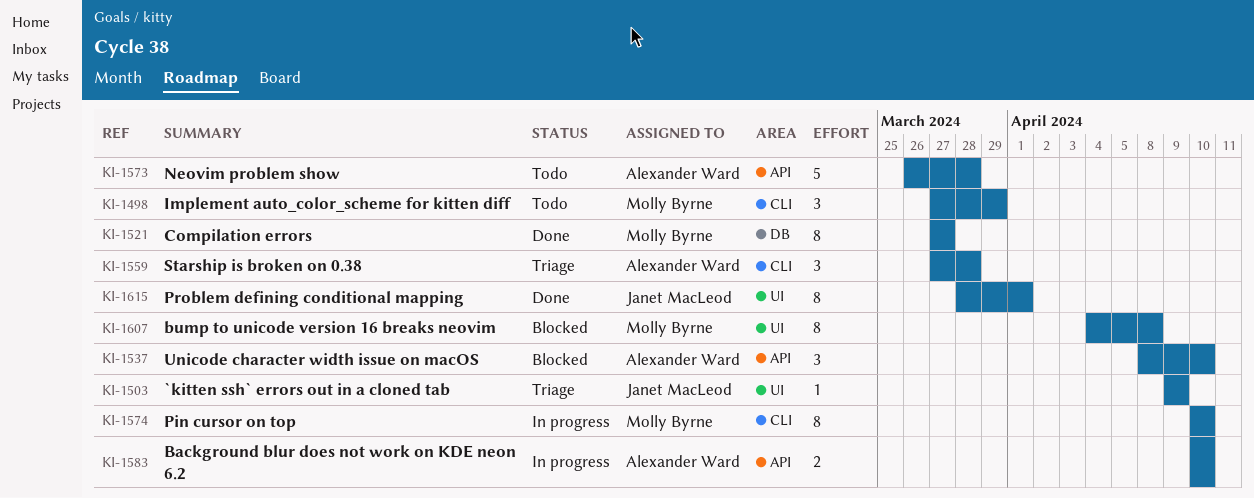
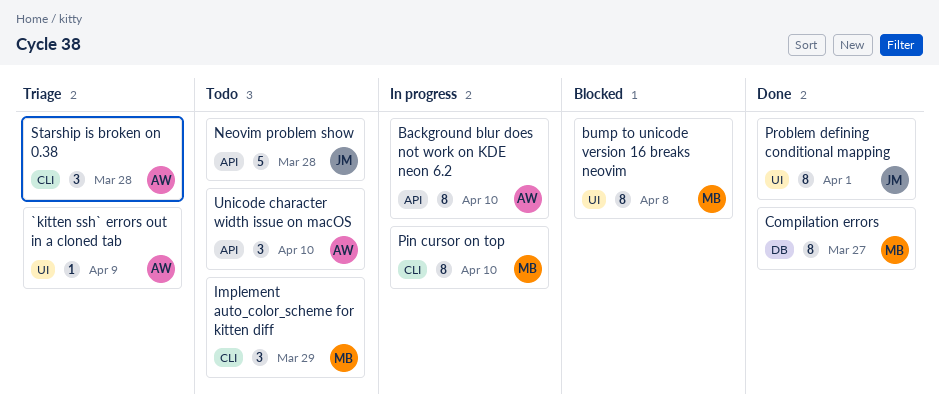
`kitten ssh` errors out in a cloned tab, owner: Janet MacLeod -> Alexander Ward
Background blur does not work on KDE neon 6.2, estimate: 2 -> 8
Neovim problem show, owner: Alexander Ward -> Janet MacLeod
Unicode character width issue on macOS, status: Blocked -> Todo

